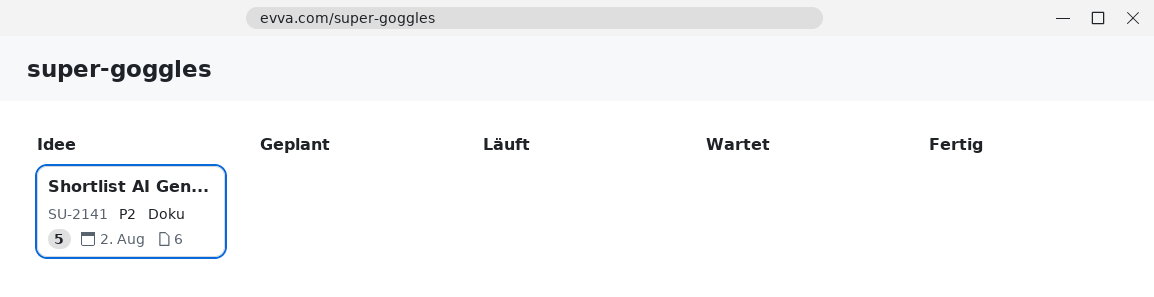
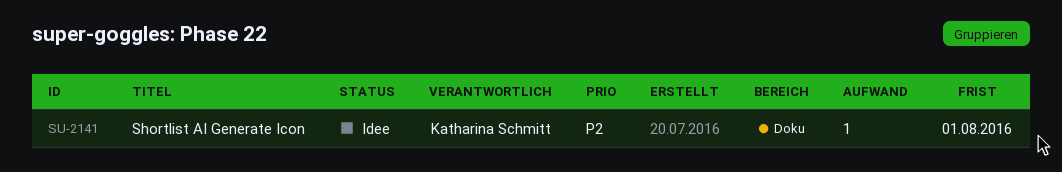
SU-2141, estimate: 5 -> 1
SU-2141, due: Aug 2 -> Aug 1

